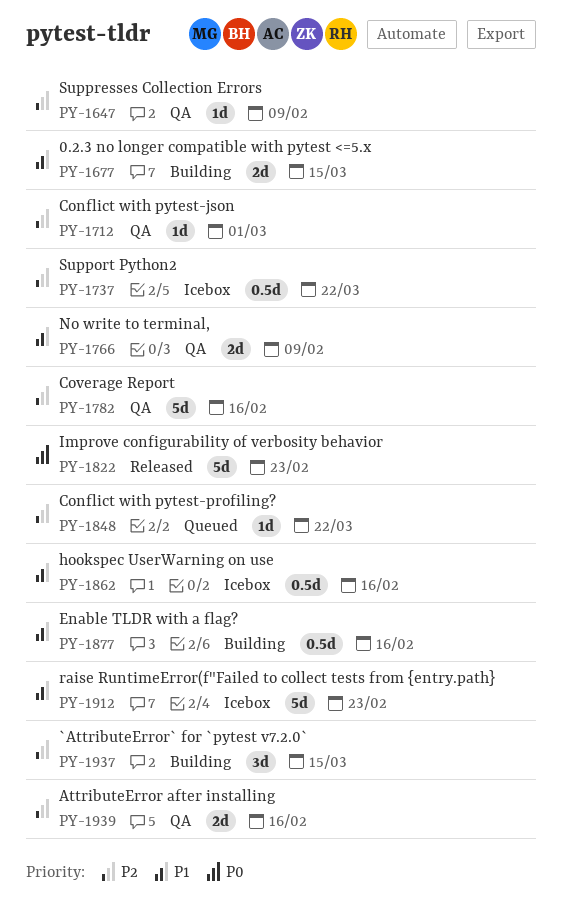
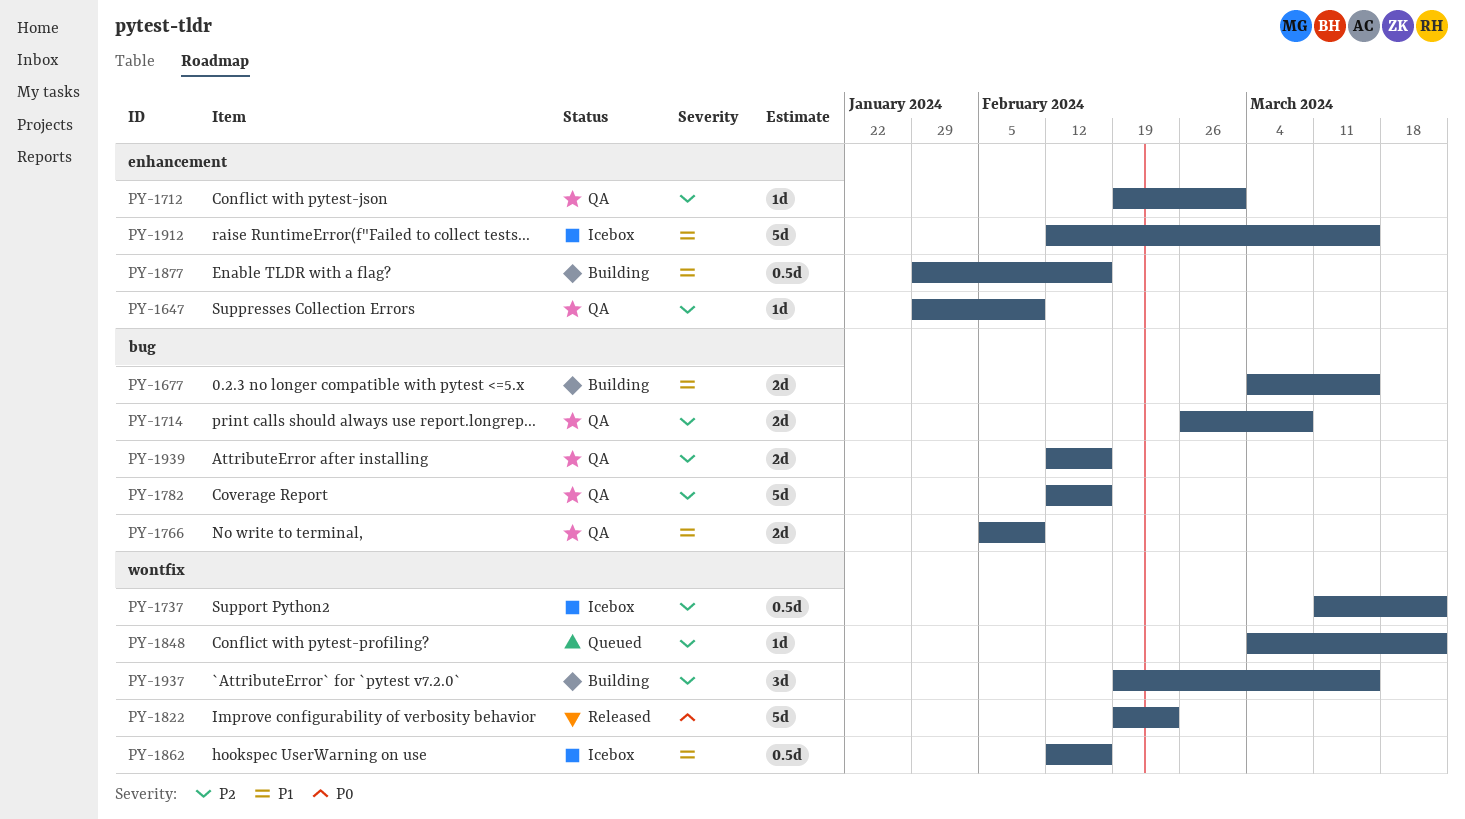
PY-1714: none -> present
PY-1912, due: Feb 23 -> Mar 15

